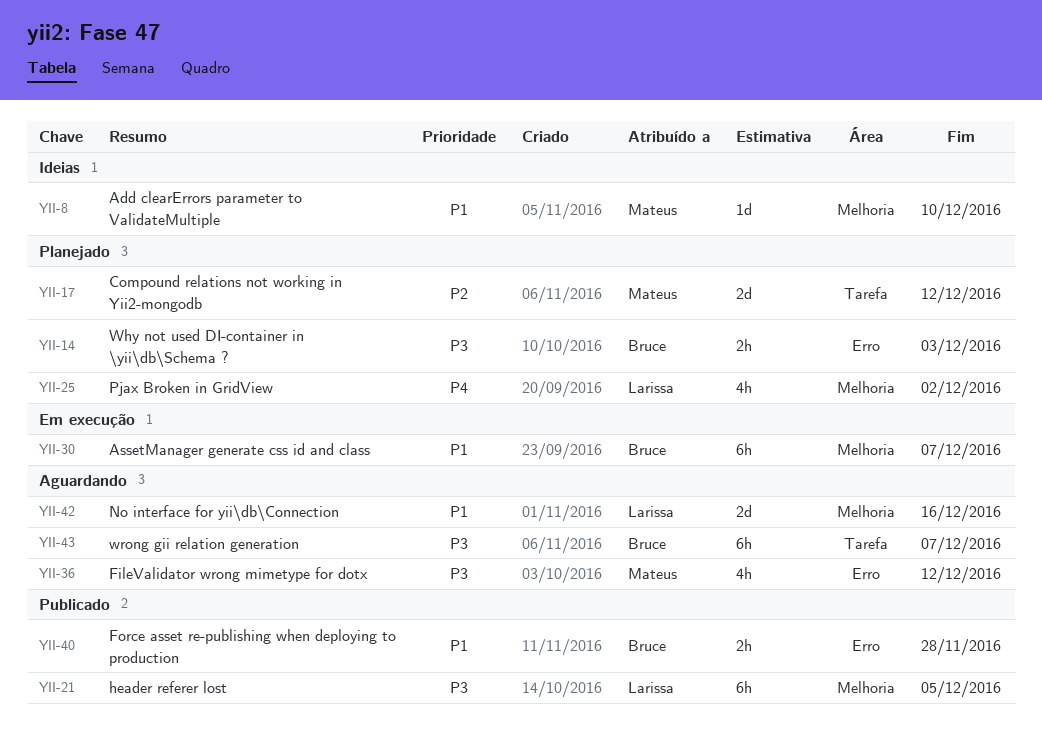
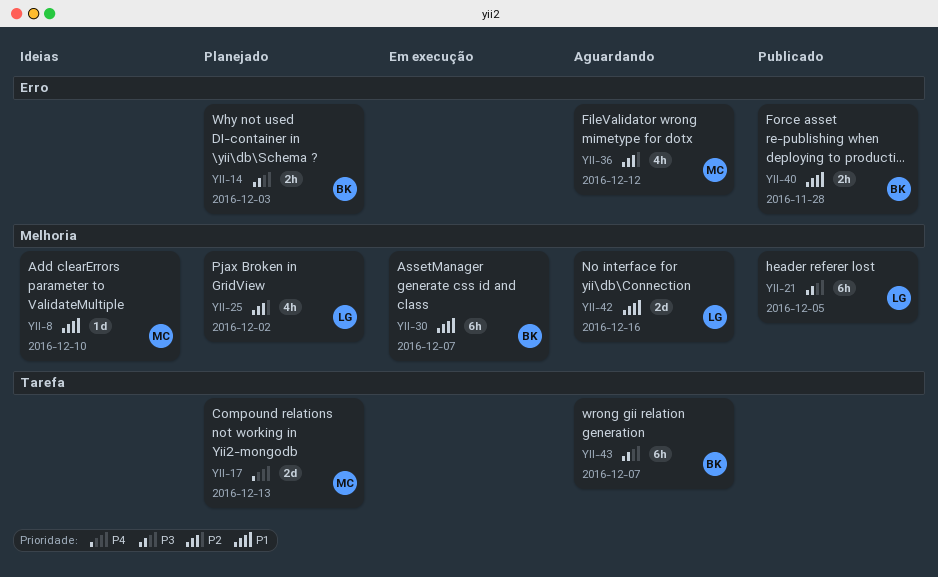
YII-17, priority: P2 -> P4
YII-17, due: Dec 12 -> Dec 13
YII-25, priority: P4 -> P2
YII-36, priority: P3 -> P2

